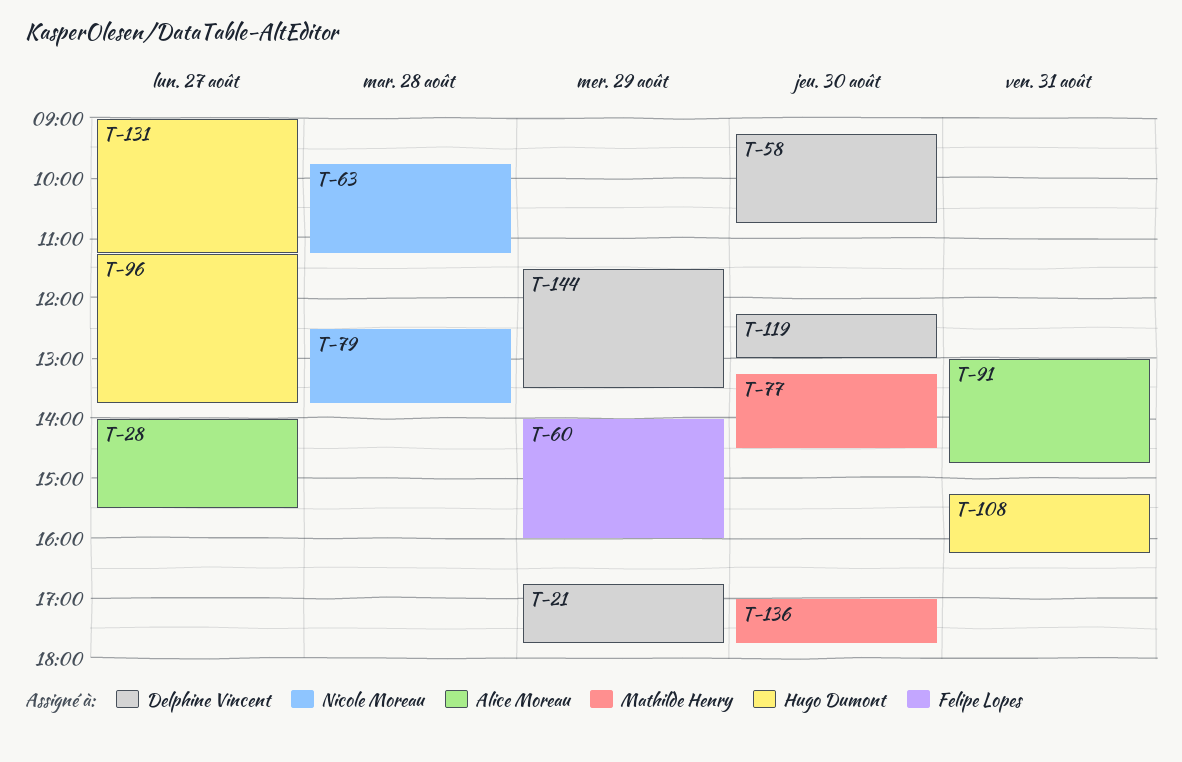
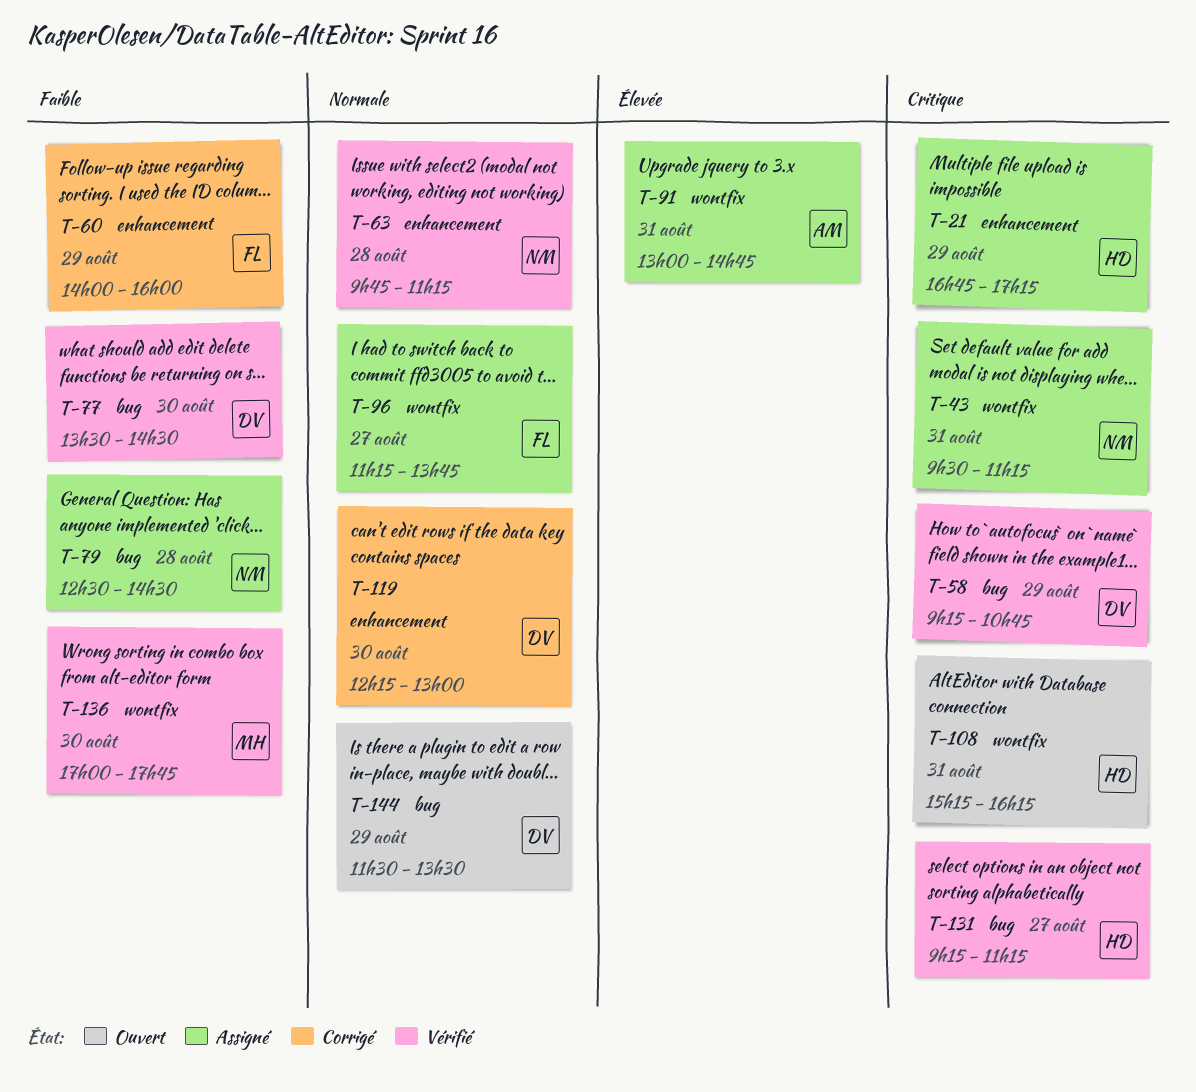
T-21, owner: Delphine Vincent -> Hugo Dumont
T-21, ends: 17:45 -> 17:15
T-28: present -> none
T-43: none -> present
T-58, day: Aug 30 -> Aug 29
T-77, owner: Mathilde Henry -> Delphine Vincent
T-77, begins: 13:15 -> 13:30
T-79, ends: 13:45 -> 14:30
T-96, owner: Hugo Dumont -> Felipe Lopes
T-131, begins: 09:00 -> 09:15

